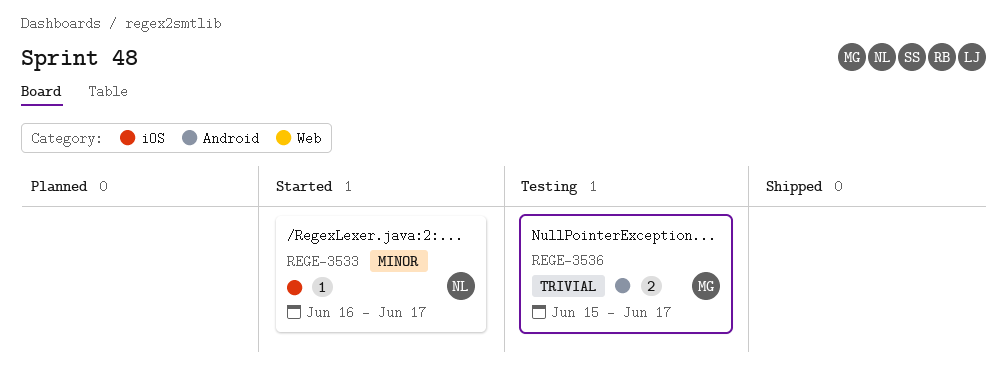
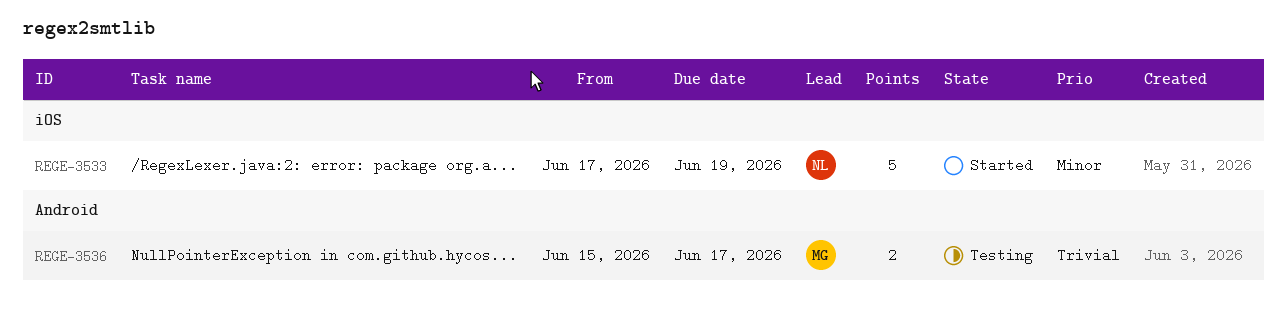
REGE-3533, estimate: 1 -> 5
REGE-3533, start: Jun 16 -> Jun 17
REGE-3533, due: Jun 17 -> Jun 19

